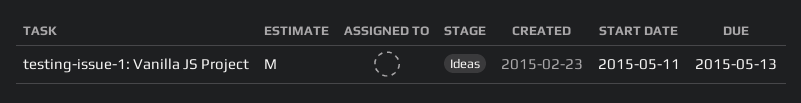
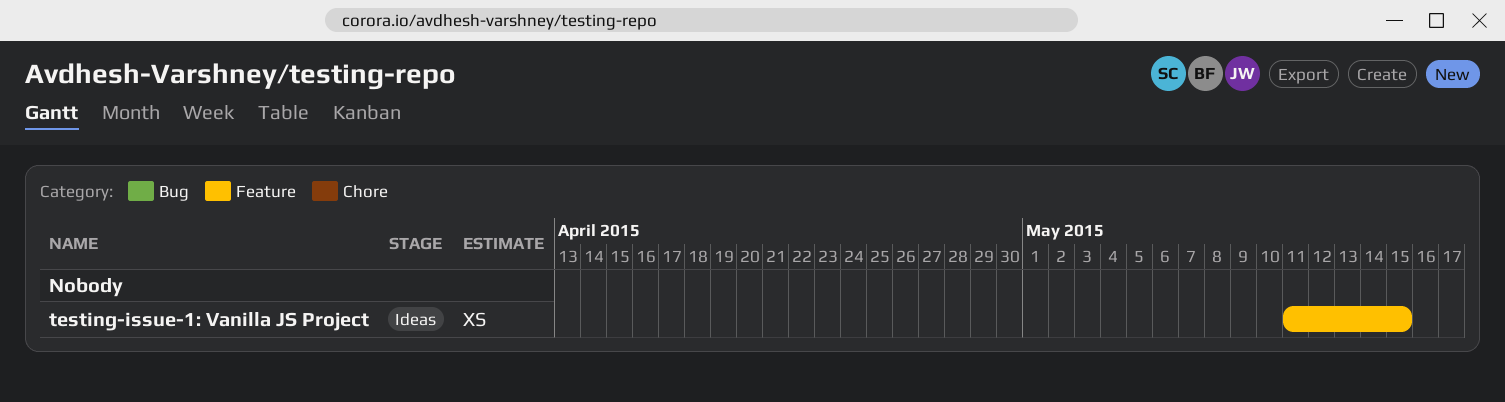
testing-issue-1: Vanilla JS Project, estimate: M -> XS
testing-issue-1: Vanilla JS Project, due: May 13 -> May 15

